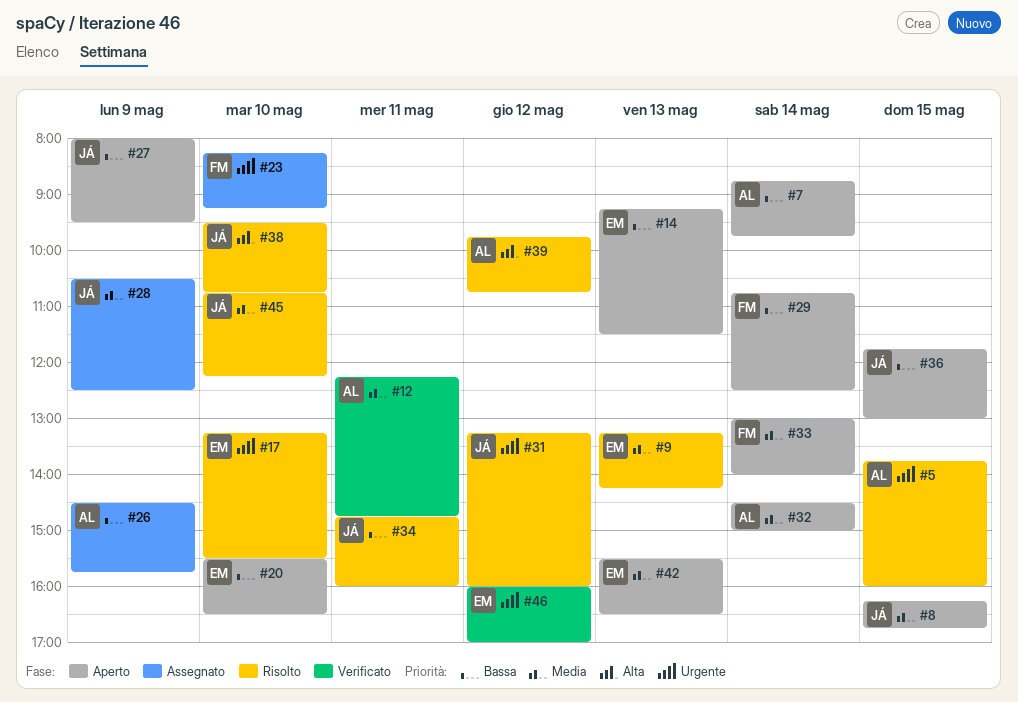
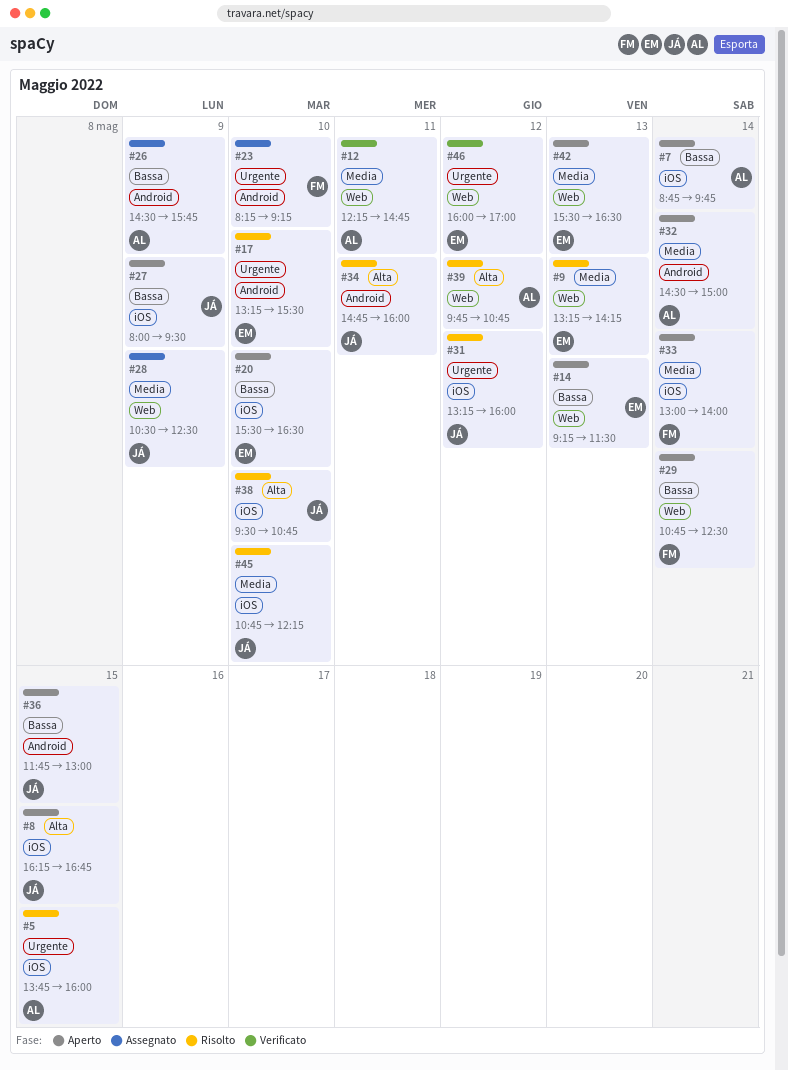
#8, priority: Media -> Alta
#34, priority: Bassa -> Alta

